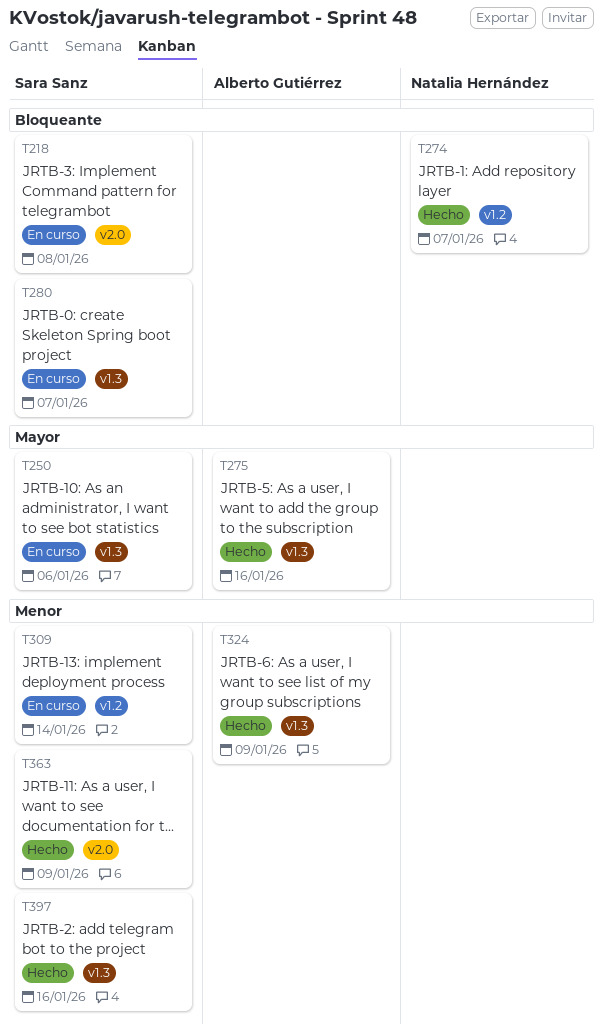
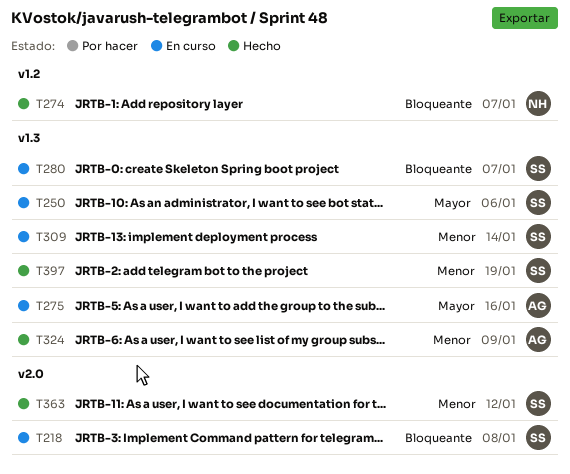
T275, status: Hecho -> En curso
T309, label: v1.2 -> v1.3
T363, due: Jan 9 -> Jan 12
T397, due: Jan 16 -> Jan 19

